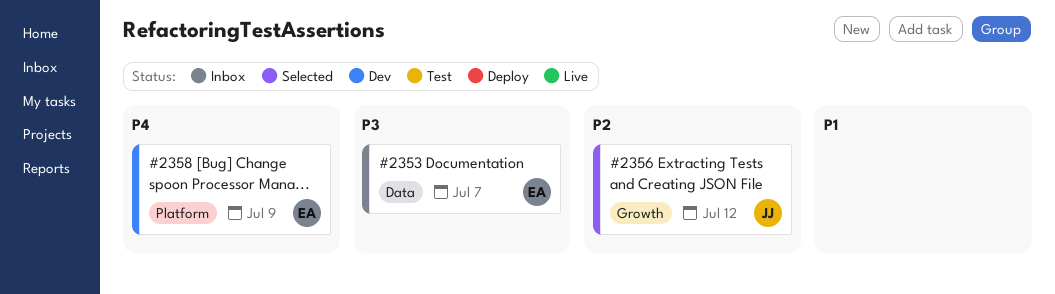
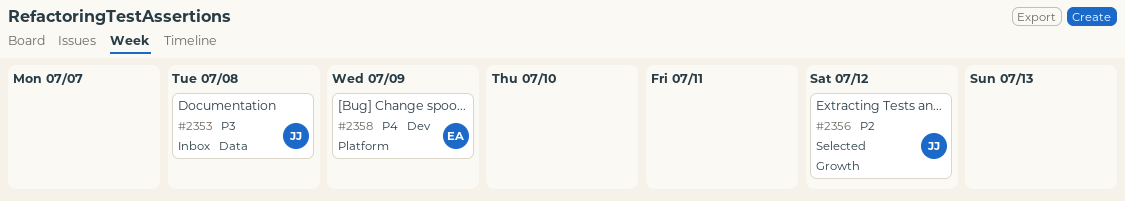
#2353, owner: EA -> JJ
#2353, due: Jul 7 -> Jul 8

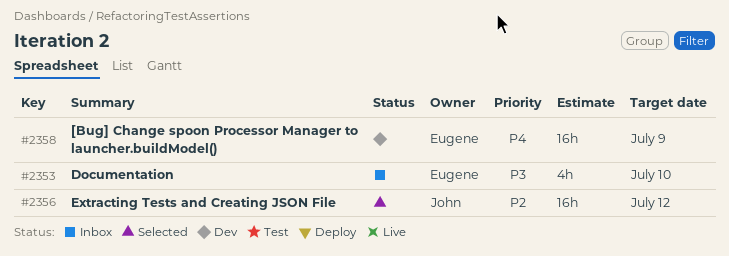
#2353, owner: John -> Eugene
#2353, due: Jul 8 -> Jul 10

